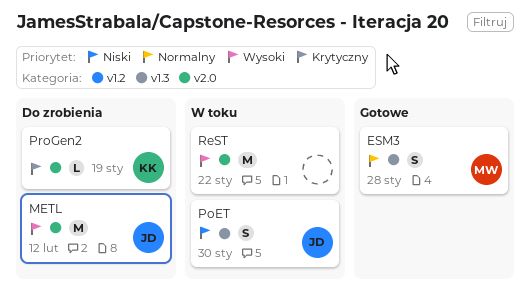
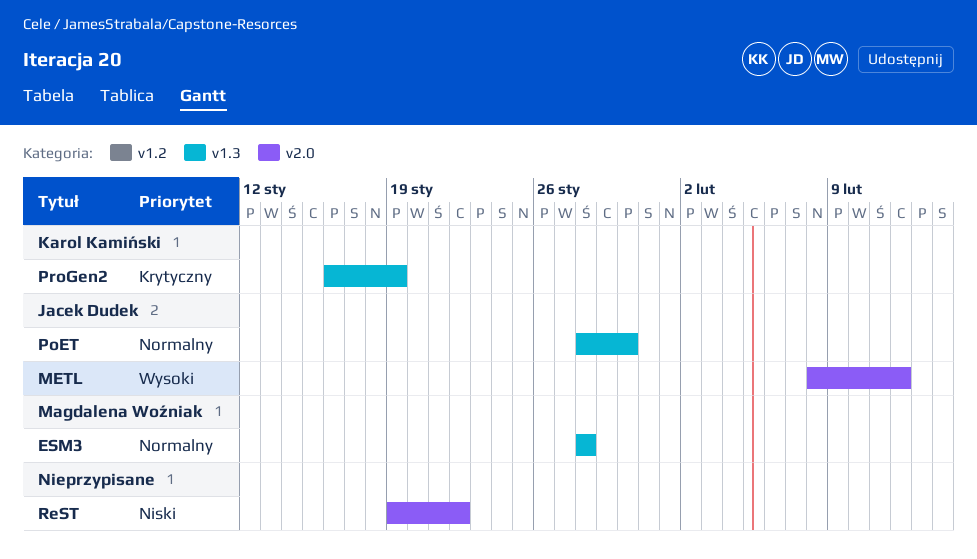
PoET, priority: Niski -> Normalny
ProGen2, label: v2.0 -> v1.3
ReST, priority: Wysoki -> Niski

